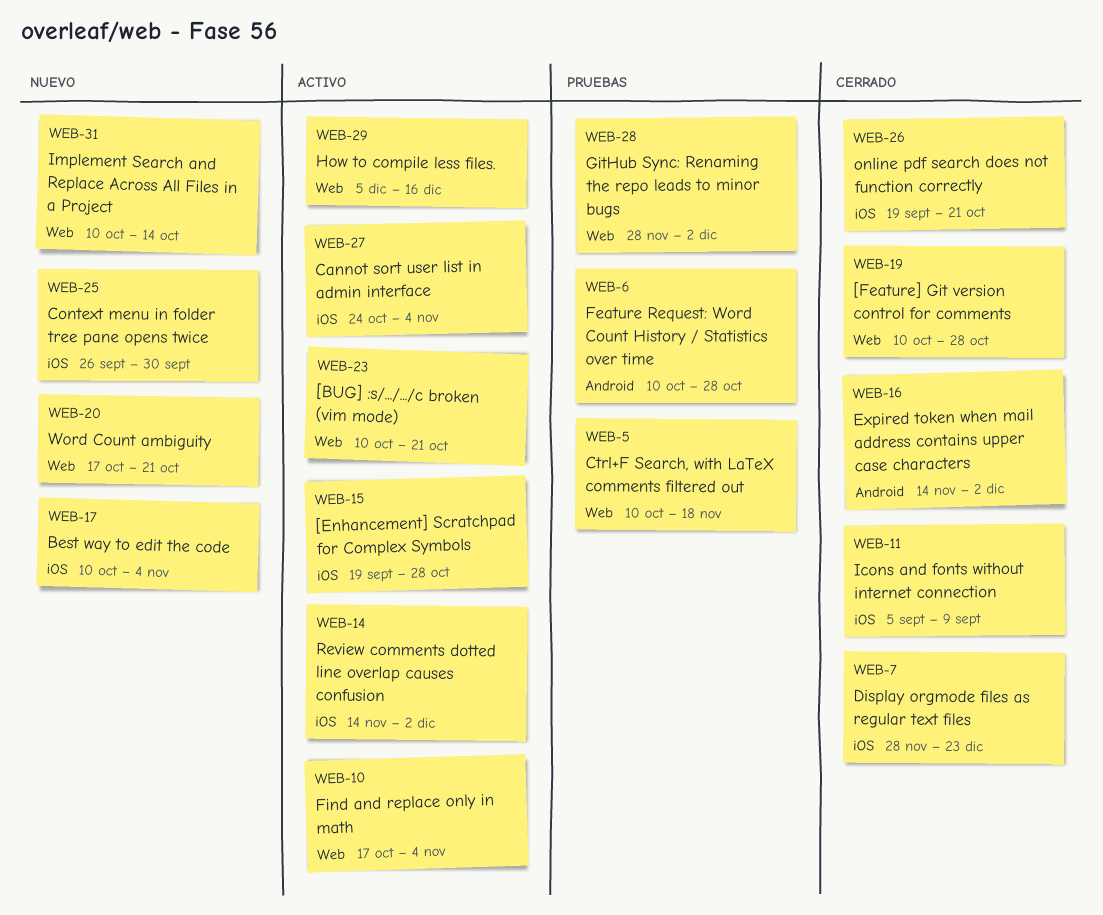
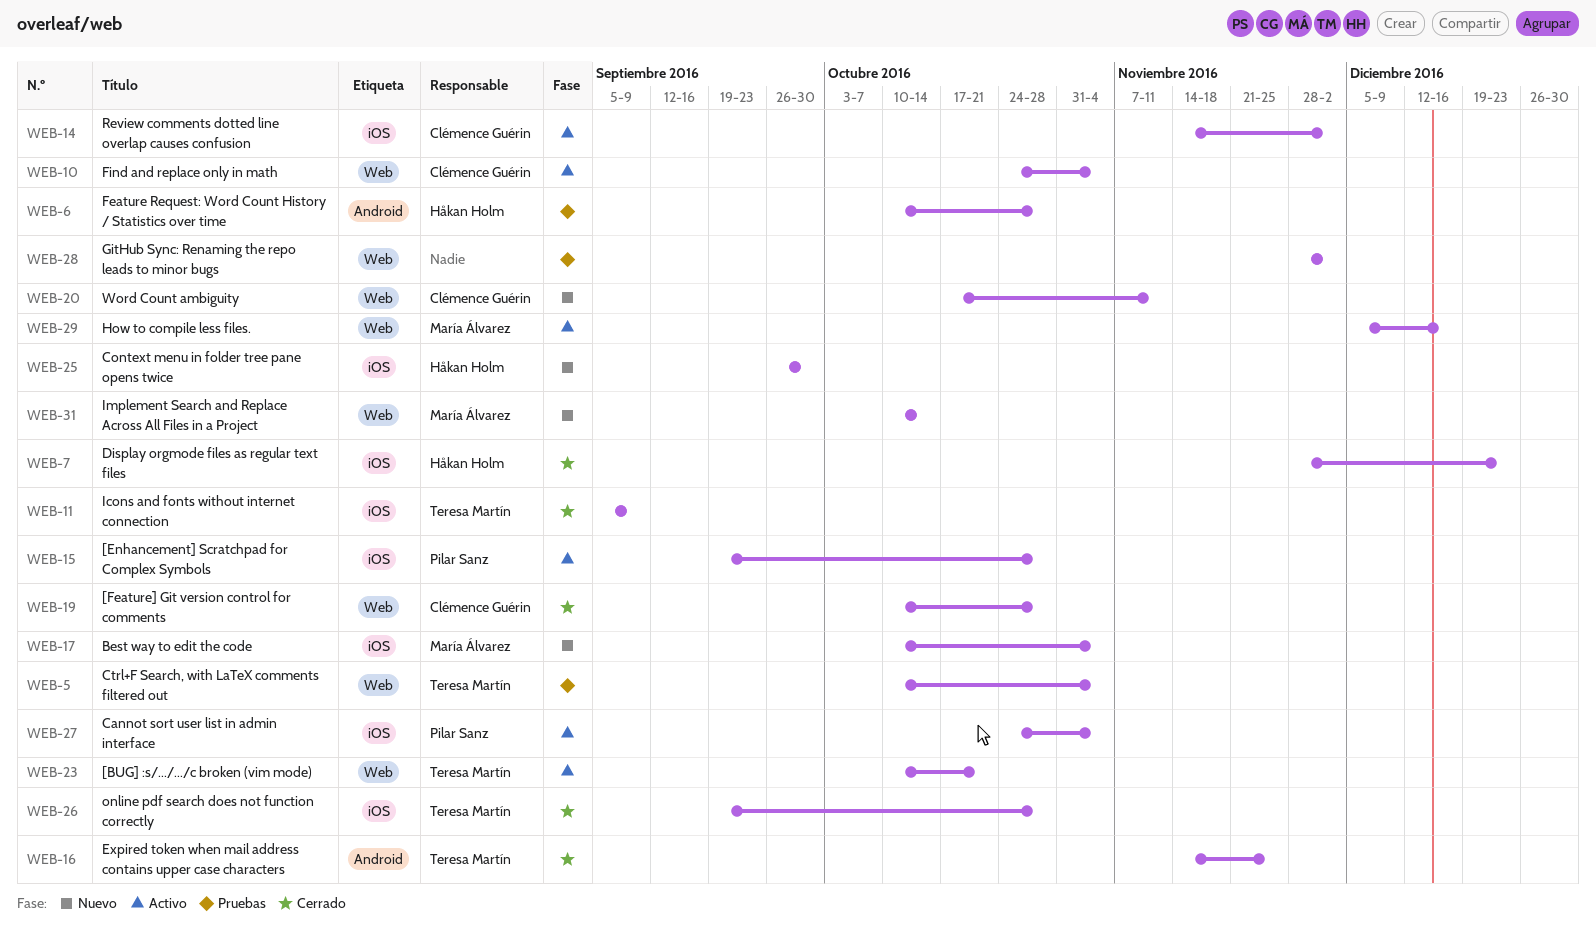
WEB-5, due: Nov 18 -> Nov 4
WEB-10, start: Oct 17 -> Oct 24
WEB-16, due: Dec 2 -> Nov 25
WEB-20, due: Oct 21 -> Nov 11
WEB-26, due: Oct 21 -> Oct 28

